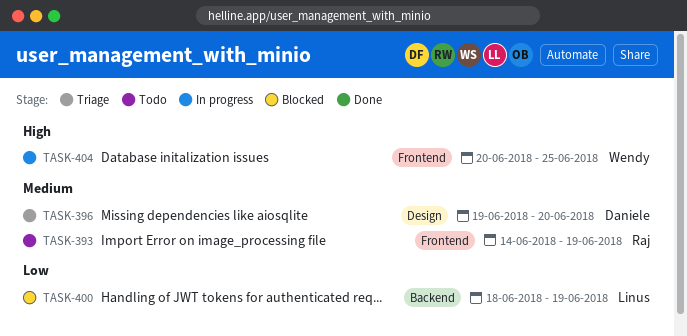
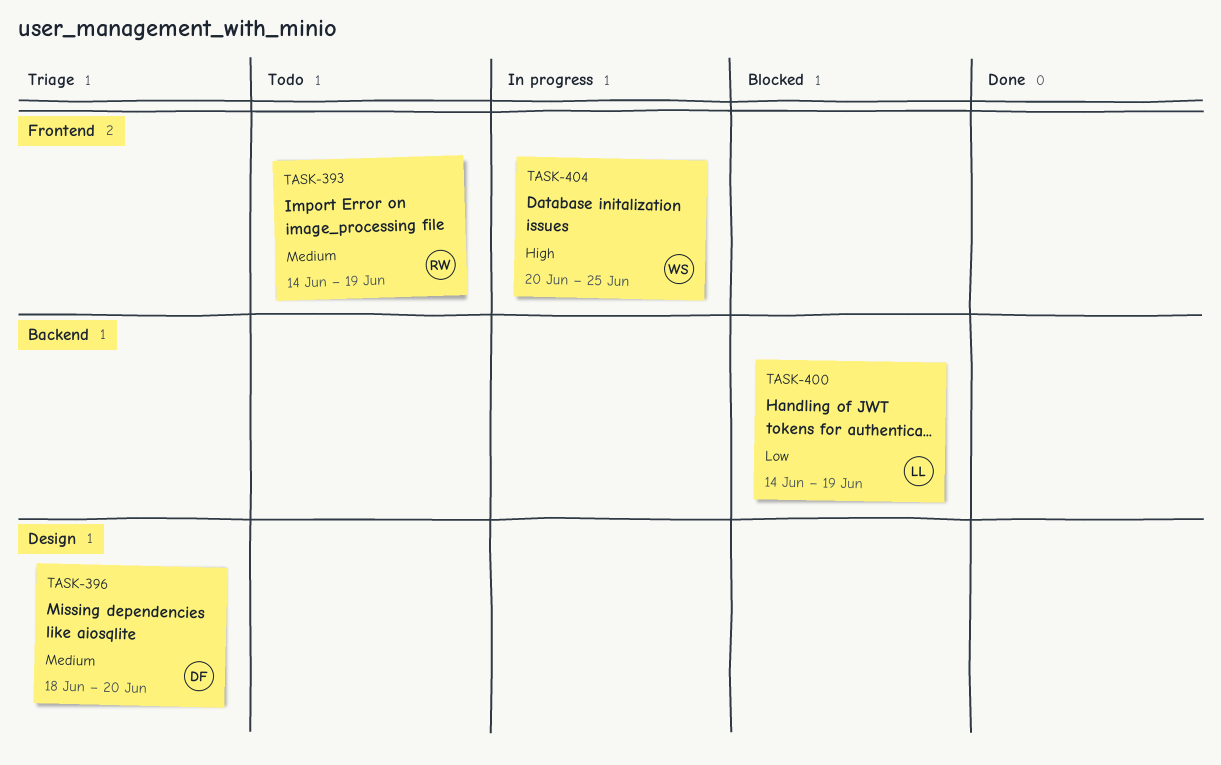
TASK-396, start: Jun 19 -> Jun 18
TASK-400, start: Jun 18 -> Jun 14

